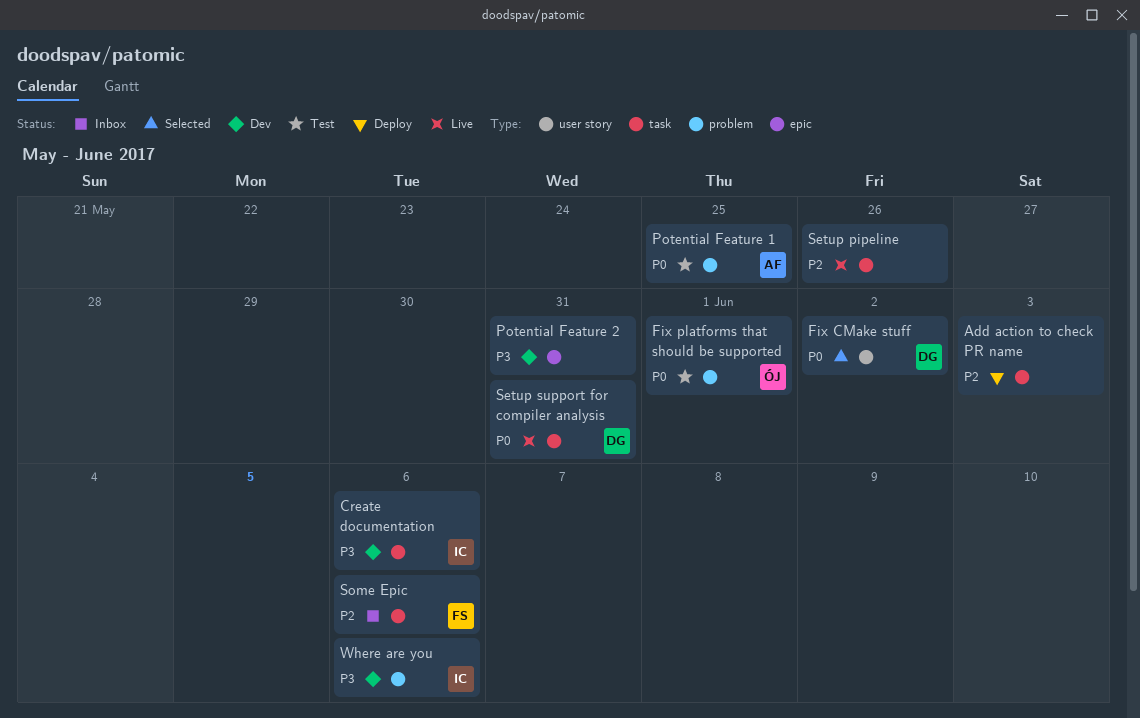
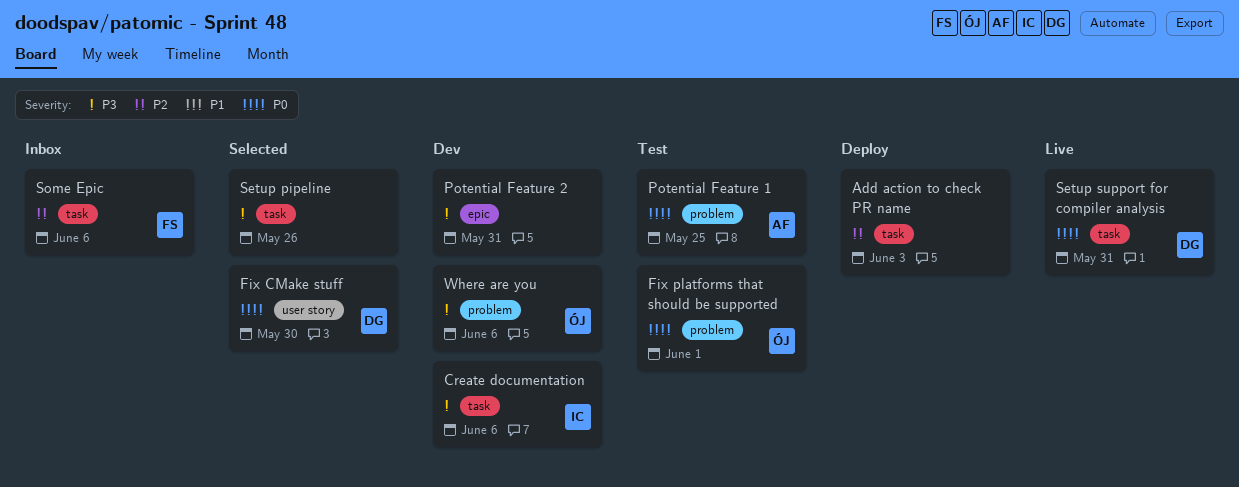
Fix CMake stuff, due: Jun 2 -> May 30
Setup pipeline, status: Live -> Selected
Setup pipeline, priority: P2 -> P3
Where are you, owner: IC -> ÓJ

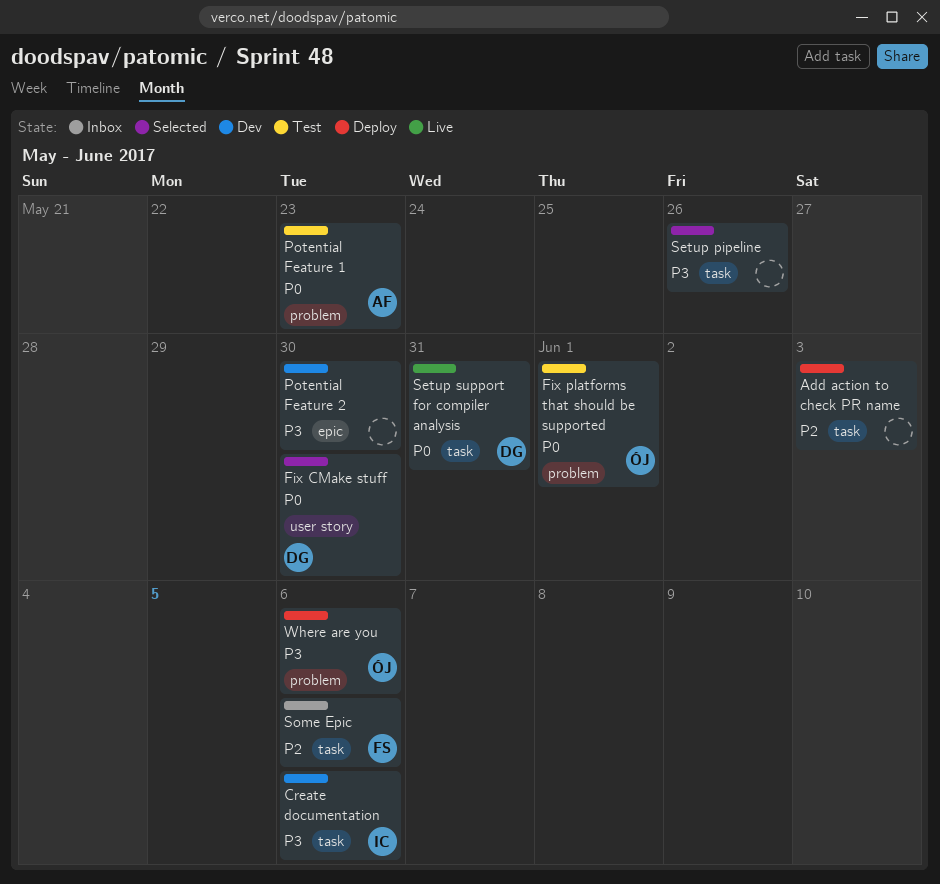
Potential Feature 1, due: May 25 -> May 23
Potential Feature 2, due: May 31 -> May 30
Where are you, status: Dev -> Deploy

